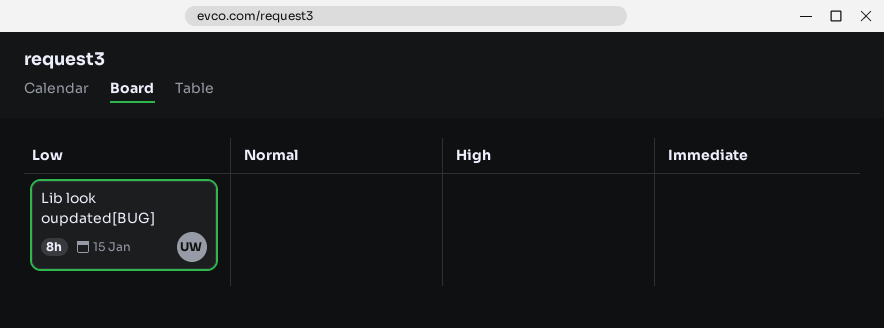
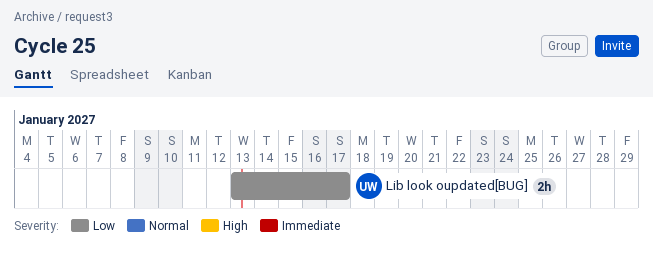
Lib look oupdated[BUG], estimate: 8h -> 2h
Lib look oupdated[BUG], due: Jan 15 -> Jan 17

